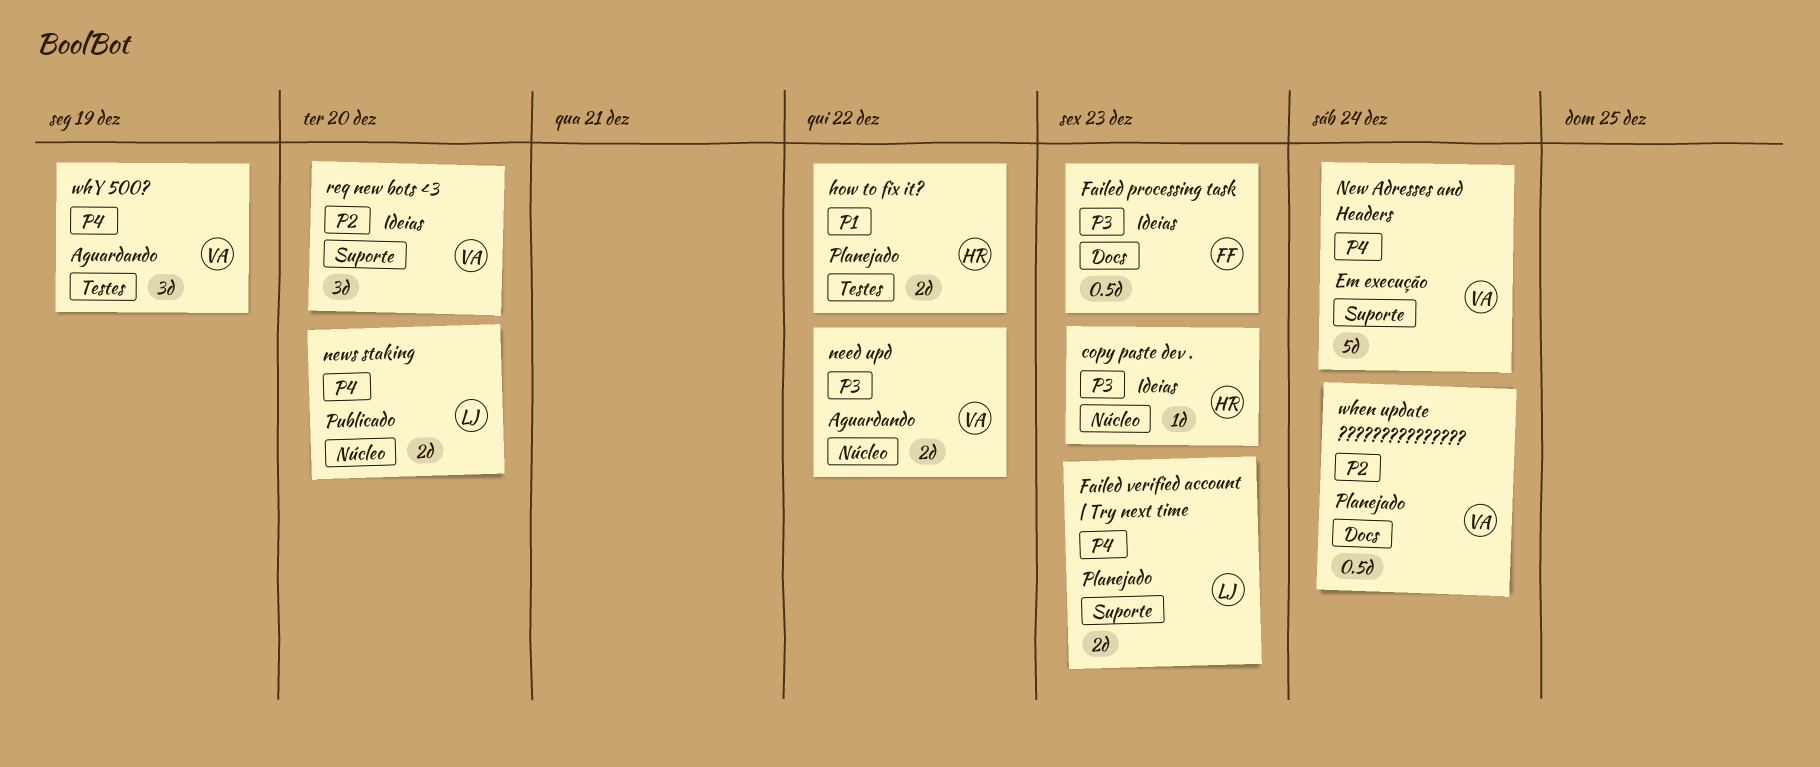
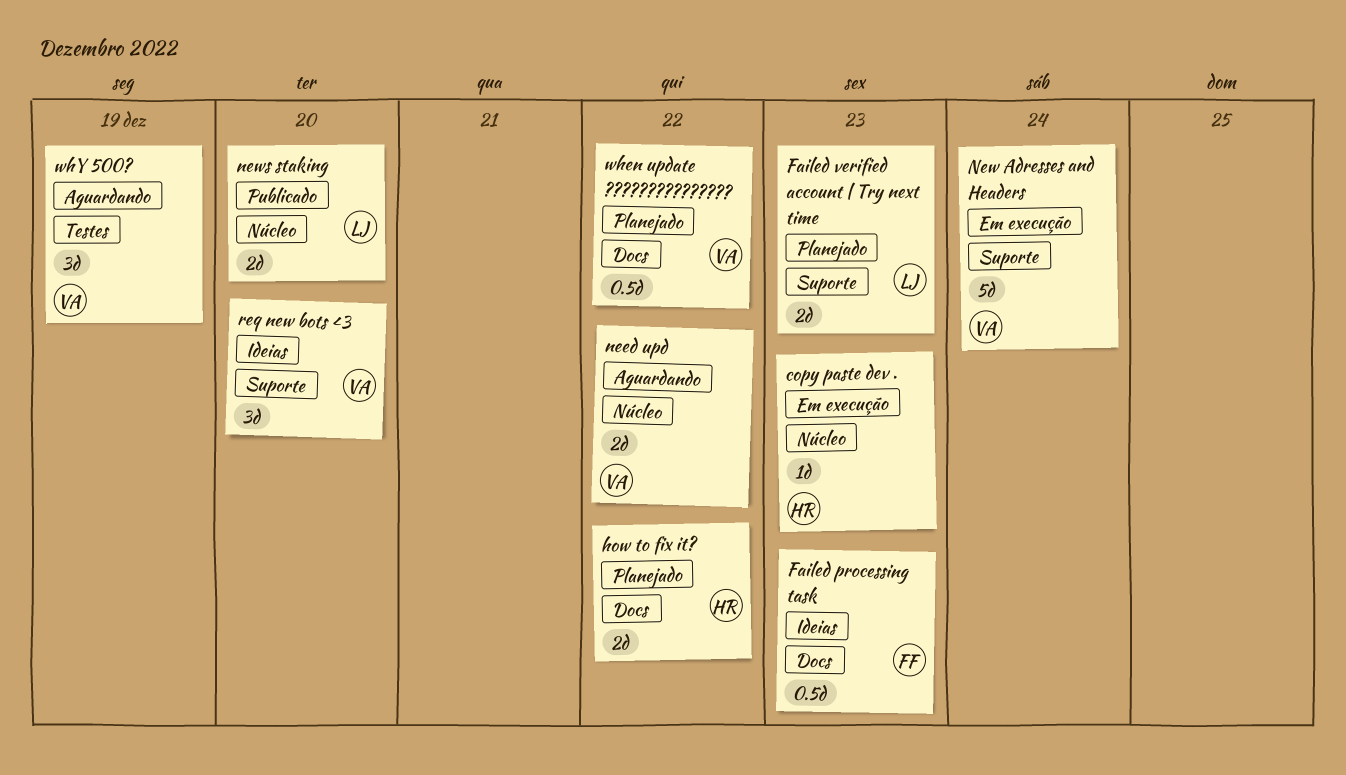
copy paste dev ., status: Ideias -> Em execução
how to fix it?, label: Testes -> Docs
when update ???????????????, due: Dec 24 -> Dec 22

